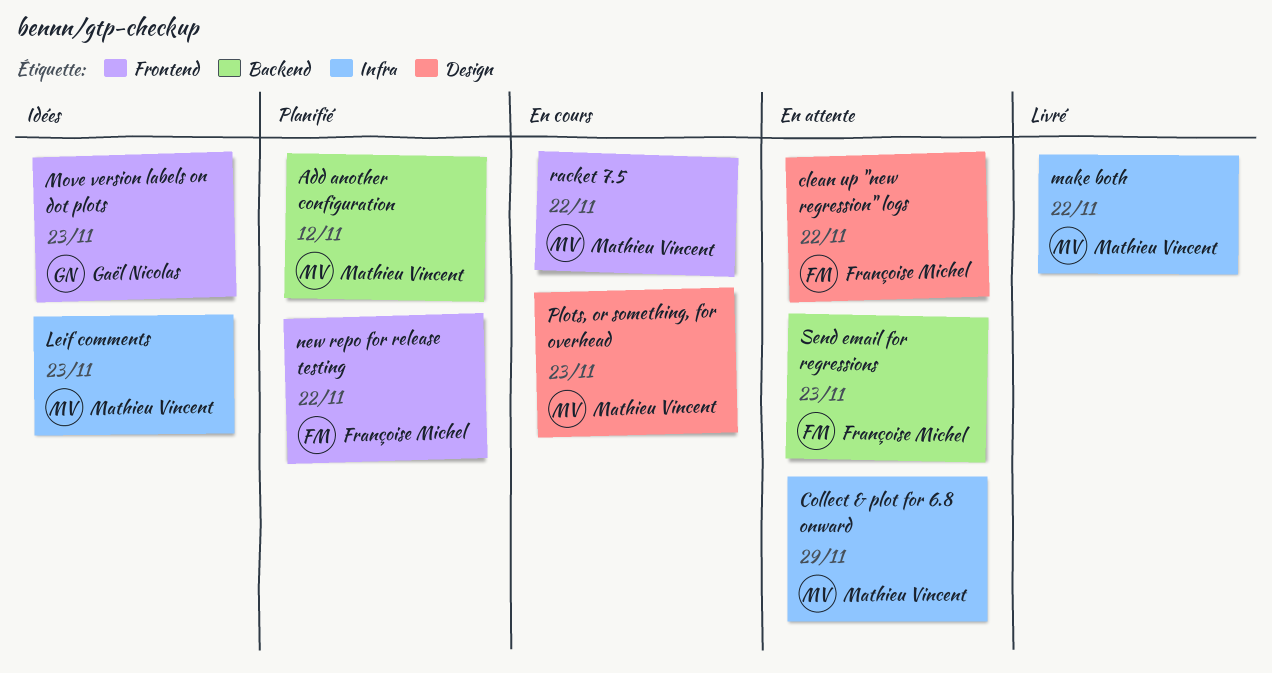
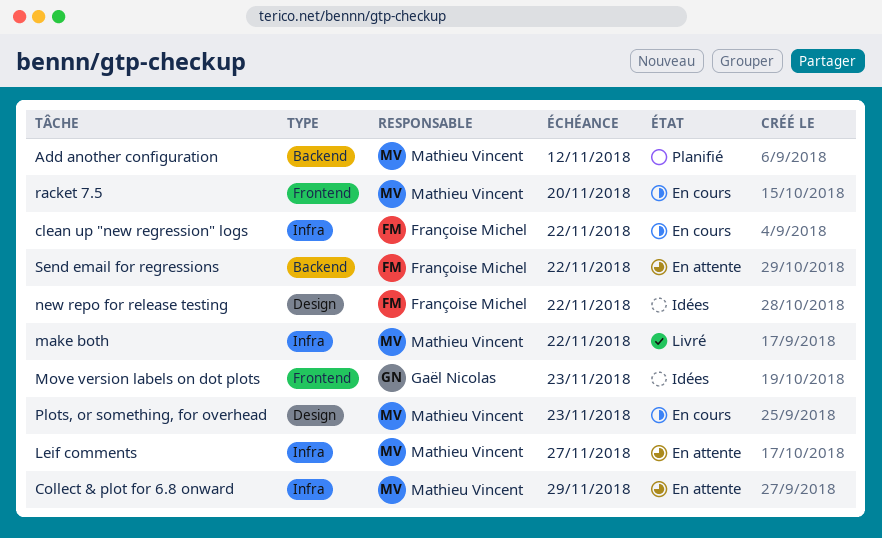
clean up "new regression" logs, status: En attente -> En cours
clean up "new regression" logs, label: Design -> Infra
Leif comments, status: Idées -> En attente
Leif comments, due: Nov 23 -> Nov 27
new repo for release testing, status: Planifié -> Idées
new repo for release testing, label: Frontend -> Design
racket 7.5, due: Nov 22 -> Nov 20
Send email for regressions, due: Nov 23 -> Nov 22

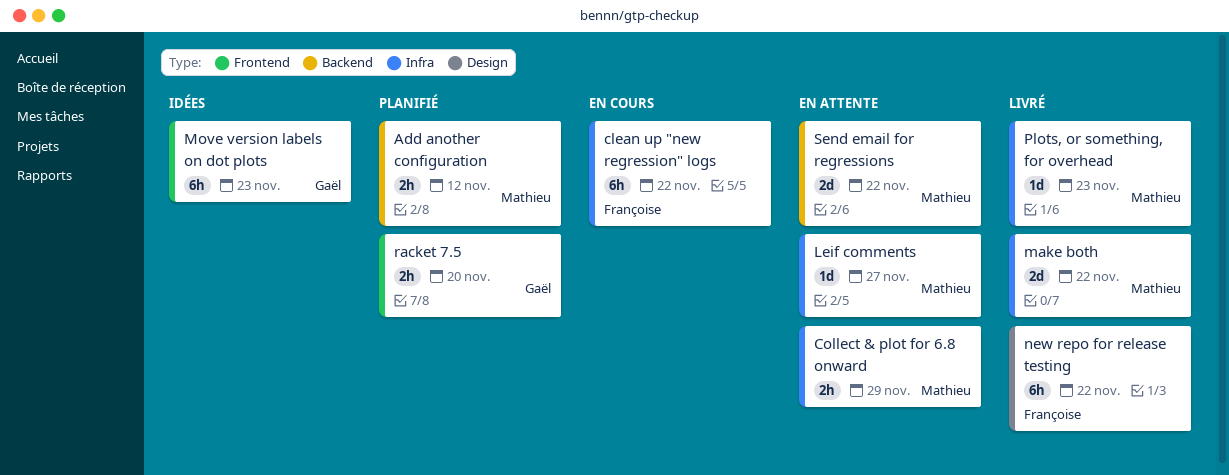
new repo for release testing, status: Idées -> Livré
Plots, or something, for overhead, status: En cours -> Livré
Plots, or something, for overhead, label: Design -> Infra
racket 7.5, status: En cours -> Planifié
racket 7.5, owner: Mathieu Vincent -> Gaël Nicolas
Send email for regressions, owner: Françoise Michel -> Mathieu Vincent

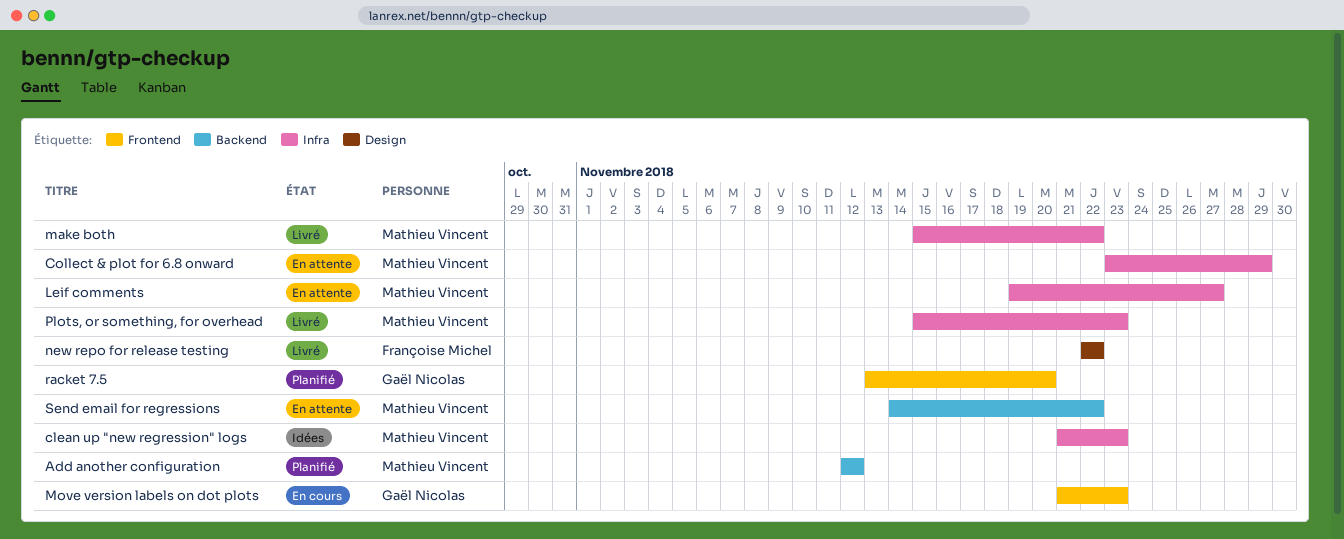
clean up "new regression" logs, status: En cours -> Idées
clean up "new regression" logs, owner: Françoise Michel -> Mathieu Vincent
clean up "new regression" logs, due: Nov 22 -> Nov 23
Move version labels on dot plots, status: Idées -> En cours

